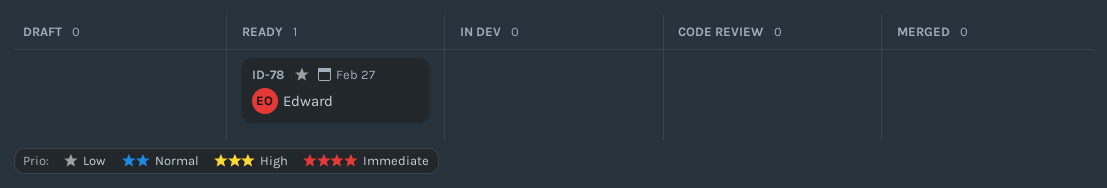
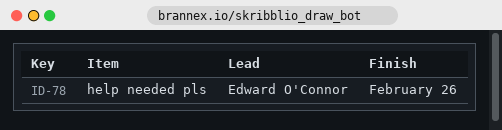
ID-78, due: Feb 27 -> Feb 26

